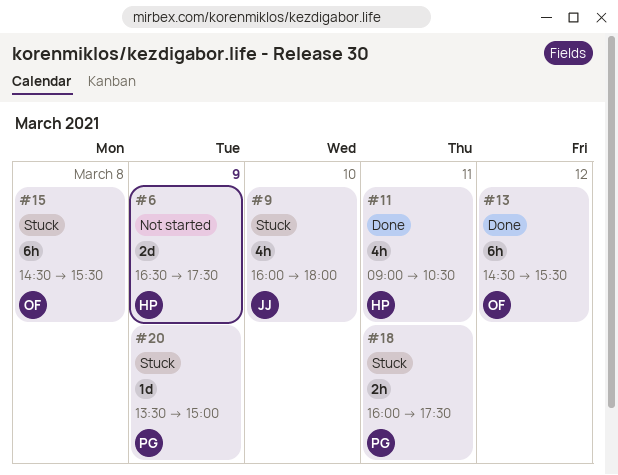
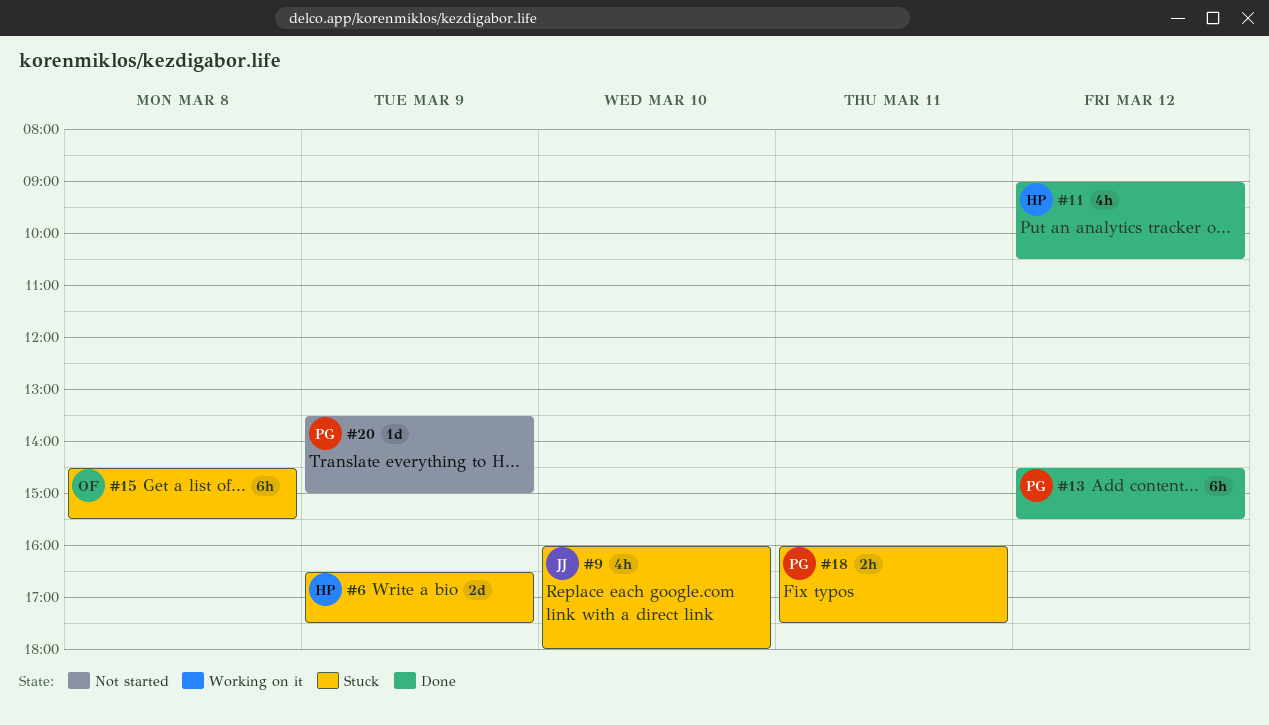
#6, status: Not started -> Stuck
#11, day: Mar 11 -> Mar 12
#13, owner: OF -> PG
#20, status: Stuck -> Not started

